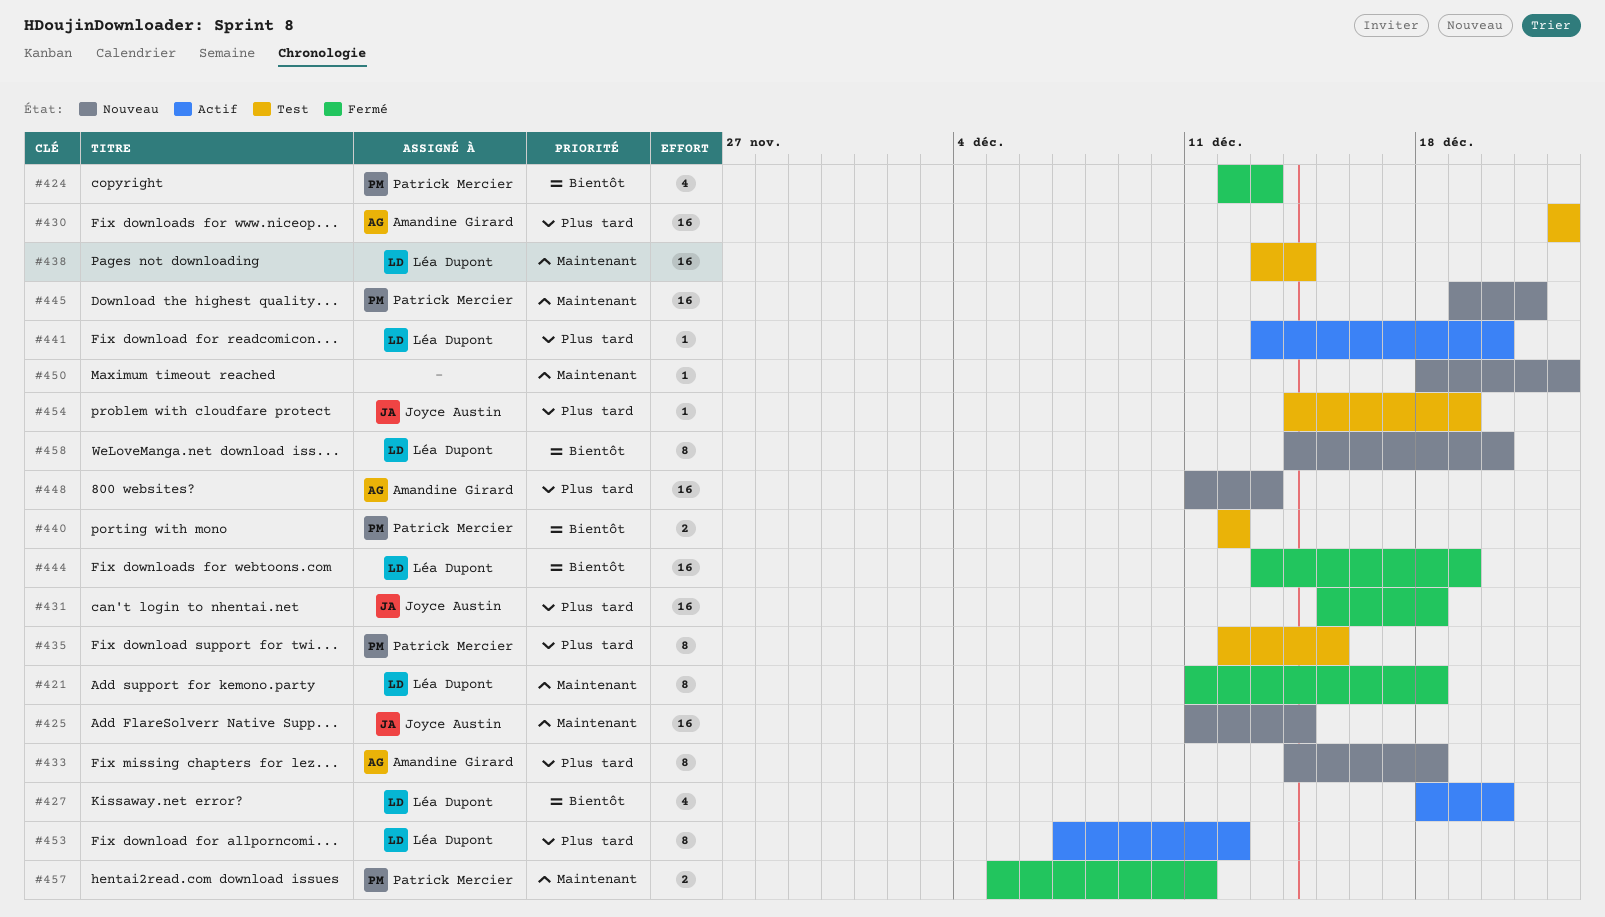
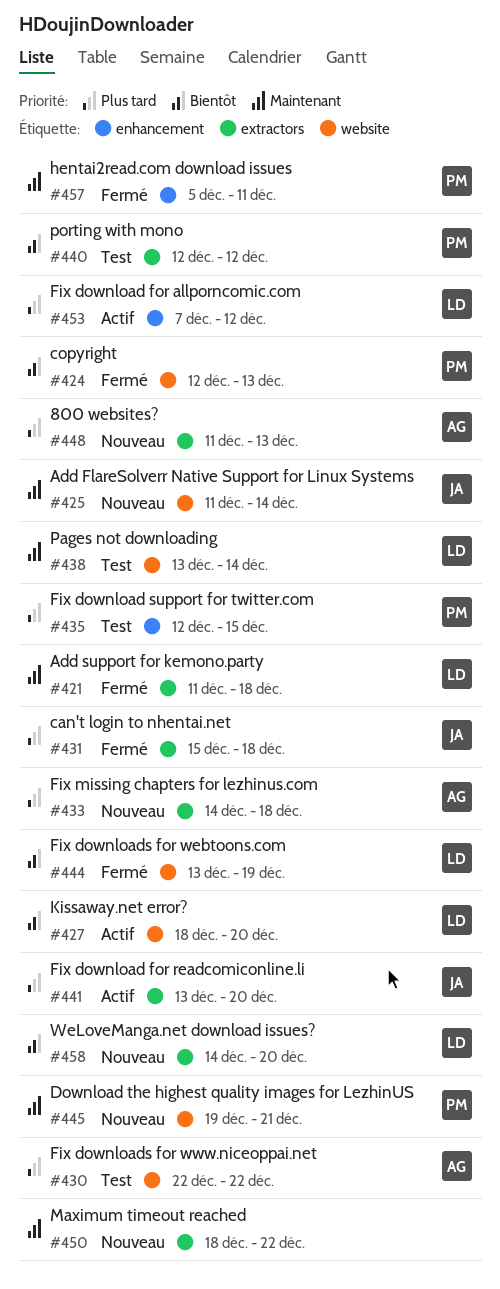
#441, owner: Léa Dupont -> Joyce Austin
#454: present -> none

